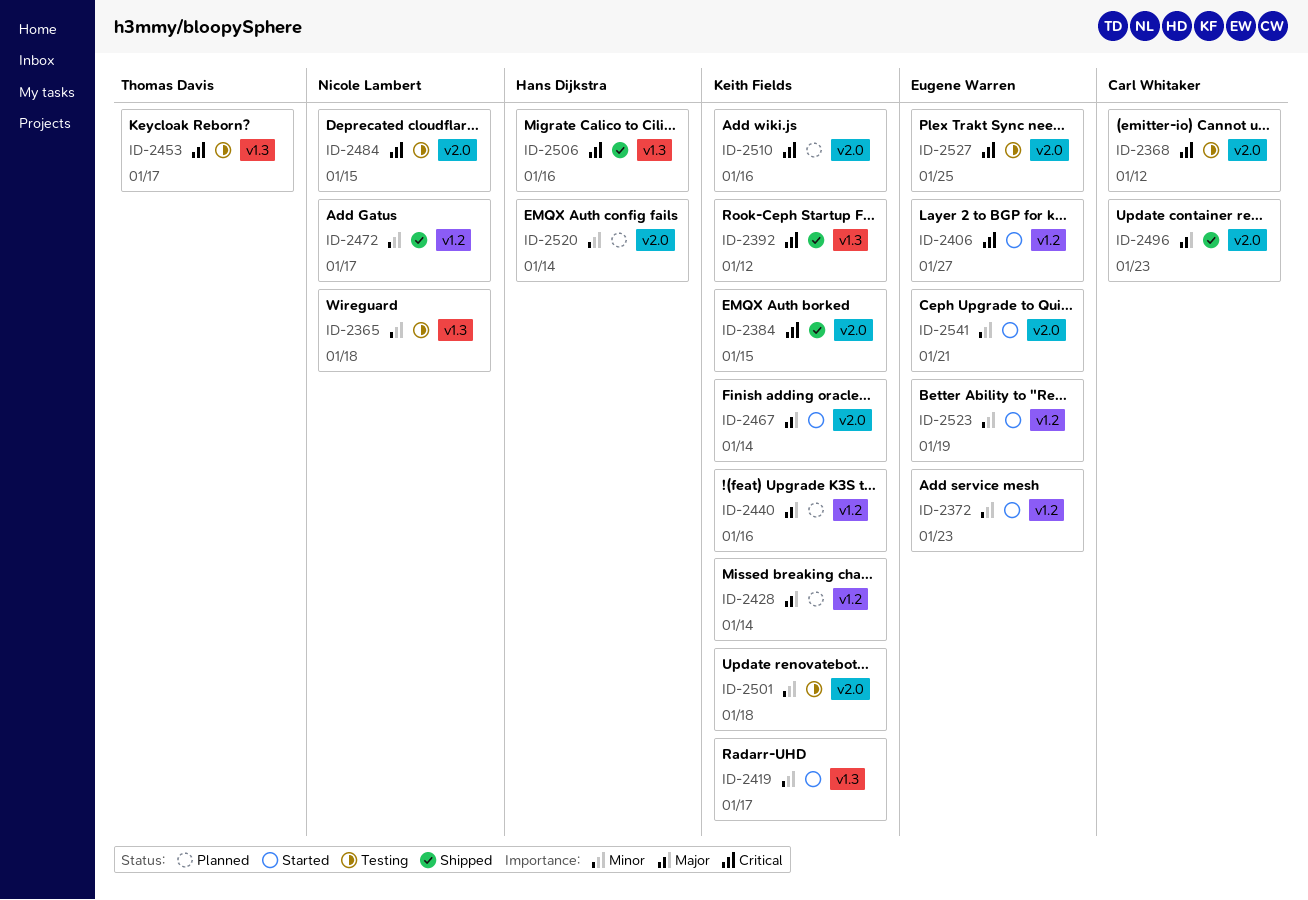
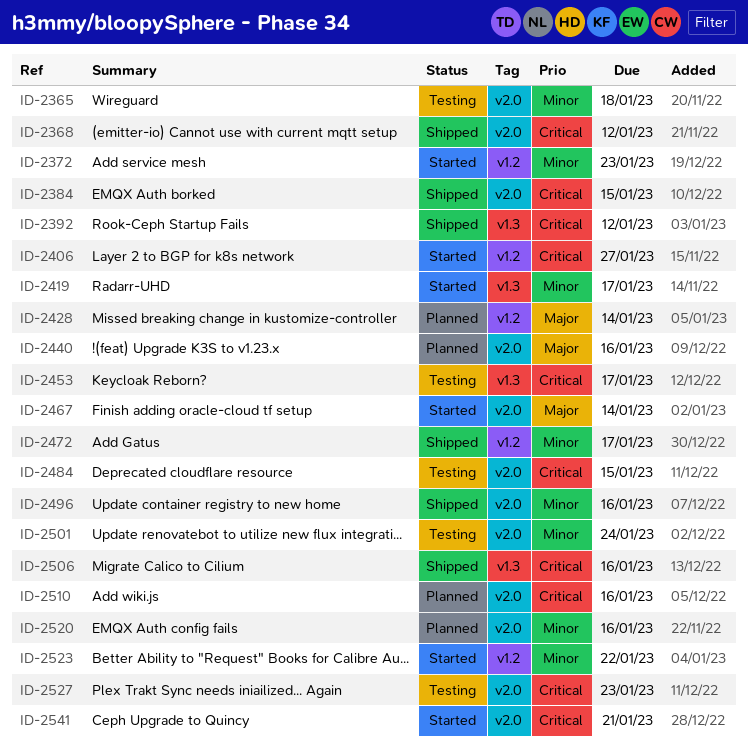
ID-2365, label: v1.3 -> v2.0
ID-2368, status: Testing -> Shipped
ID-2440, label: v1.2 -> v2.0
ID-2496, priority: Major -> Minor
ID-2496, due: Jan 23 -> Jan 16
ID-2501, due: Jan 18 -> Jan 24
ID-2520, due: Jan 14 -> Jan 16
ID-2523, due: Jan 19 -> Jan 22
ID-2527, due: Jan 25 -> Jan 23
ID-2541, priority: Minor -> Critical

